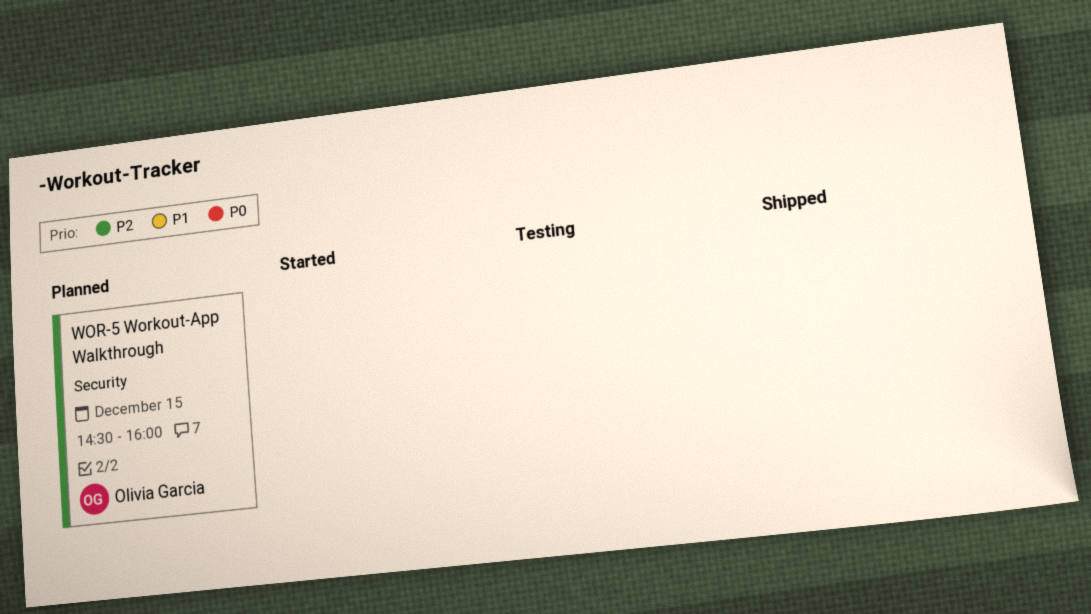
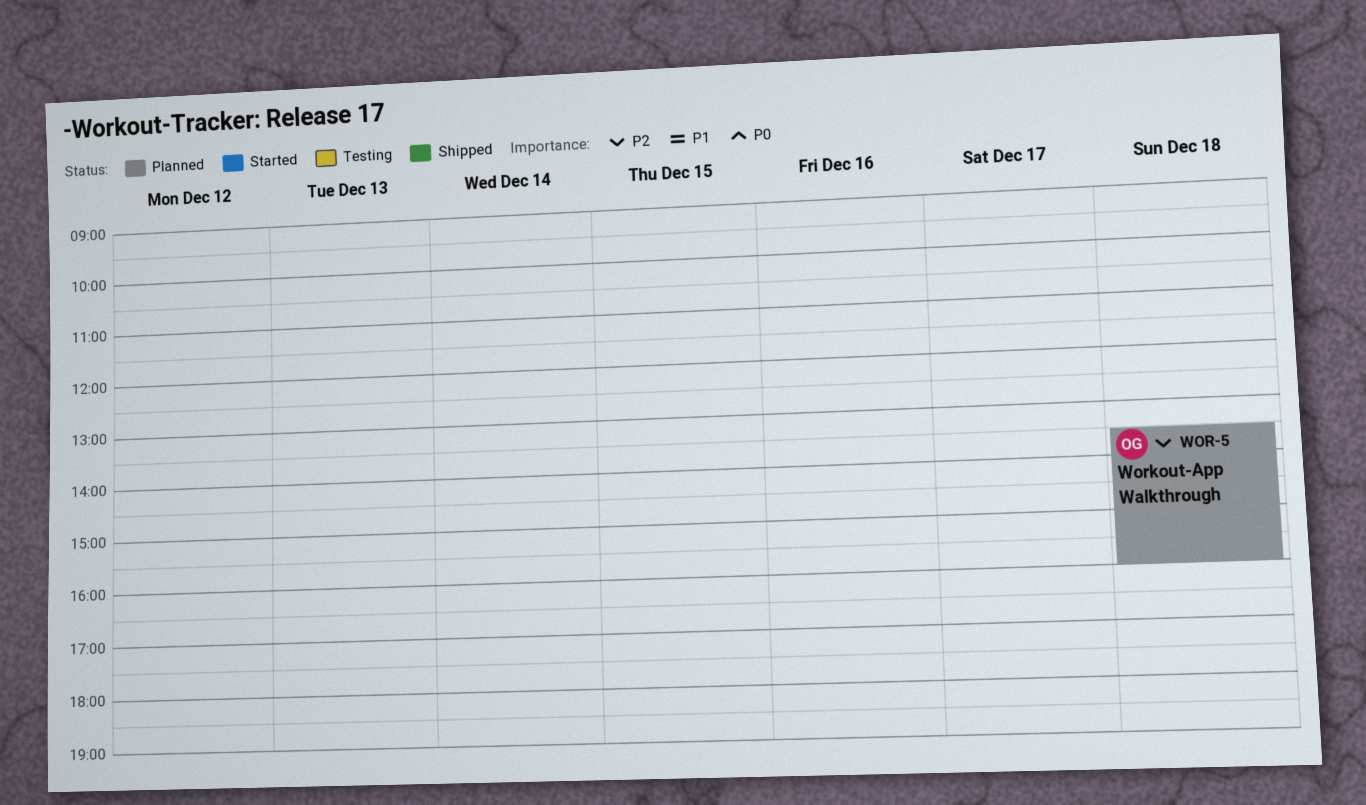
WOR-5, day: Dec 15 -> Dec 18
WOR-5, begins: 14:30 -> 13:30

